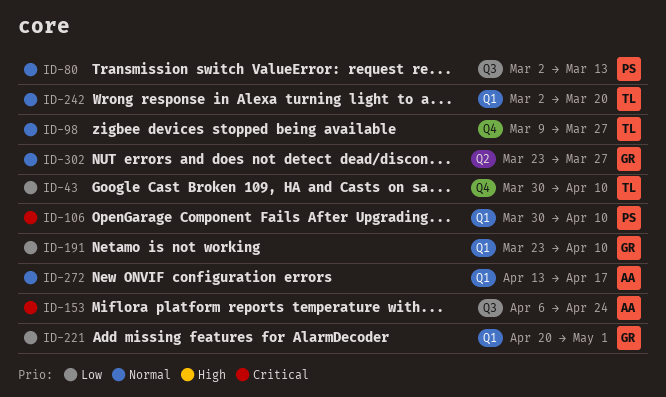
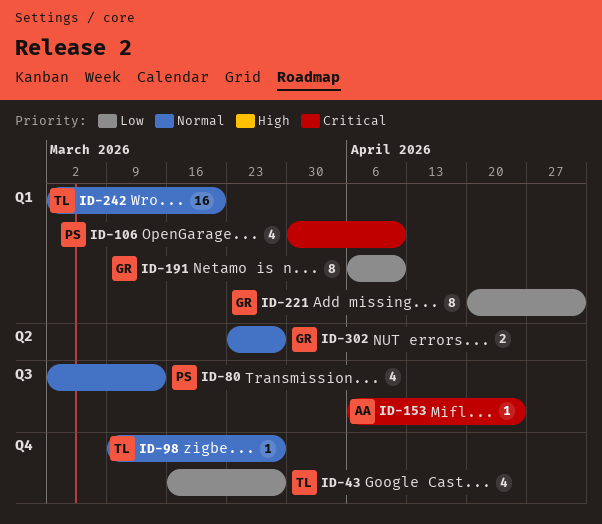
ID-43, start: Mar 30 -> Mar 16
ID-43, due: Apr 10 -> Mar 27
ID-191, start: Mar 23 -> Apr 6
ID-272: present -> none

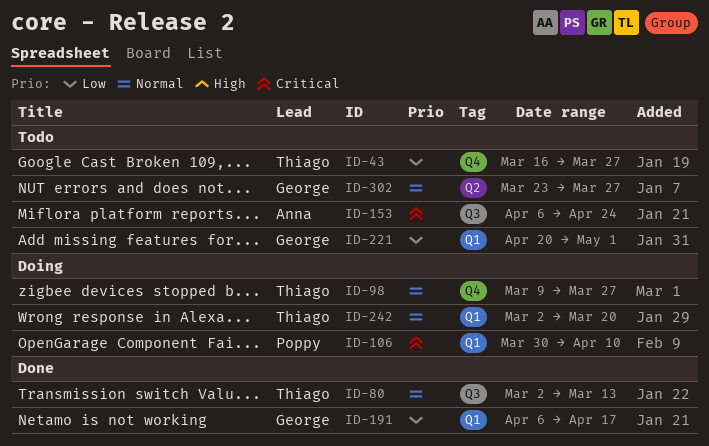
ID-80, owner: Poppy -> Thiago
ID-191, due: Apr 10 -> Apr 17

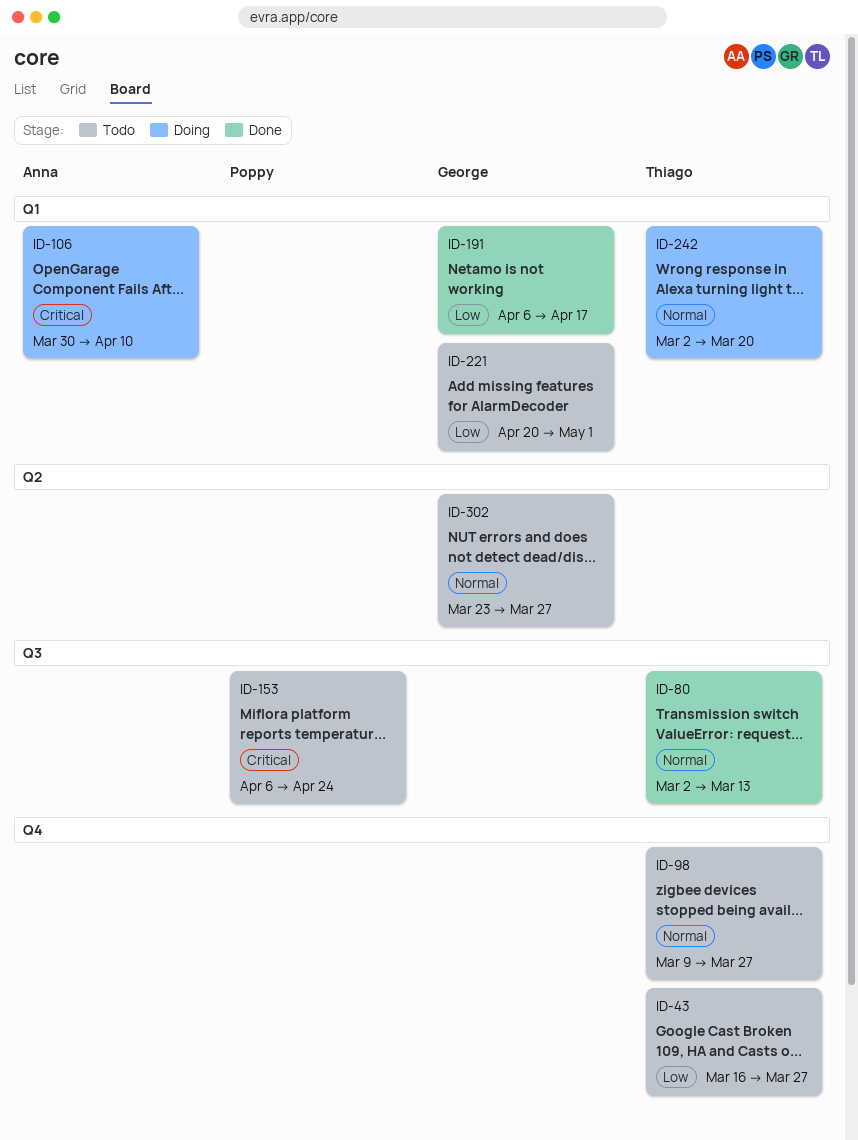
ID-98, status: Doing -> Todo
ID-106, owner: Poppy -> Anna
ID-153, owner: Anna -> Poppy

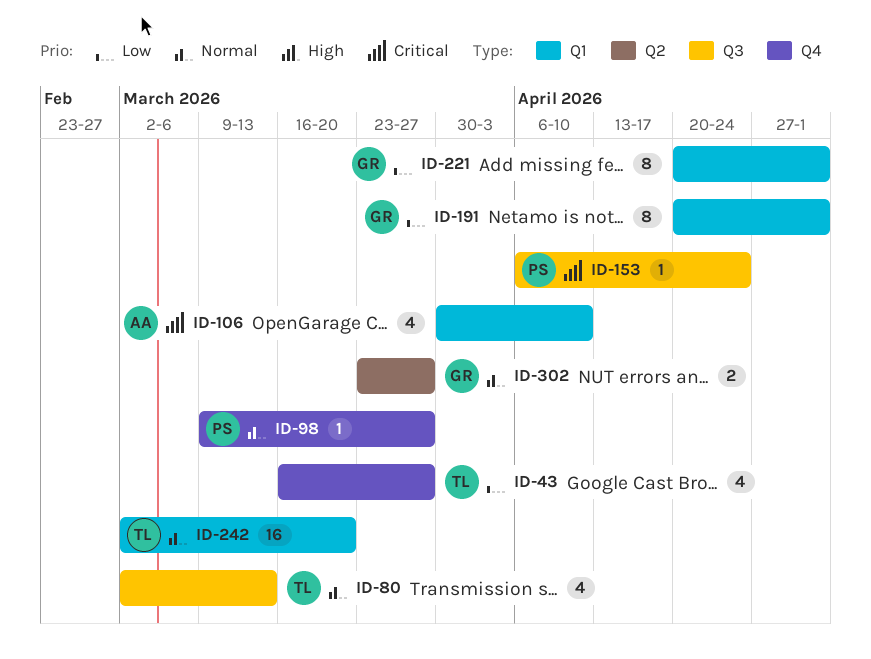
ID-98, owner: Thiago -> Poppy
ID-191, start: Apr 6 -> Apr 20
ID-191, due: Apr 17 -> May 1

